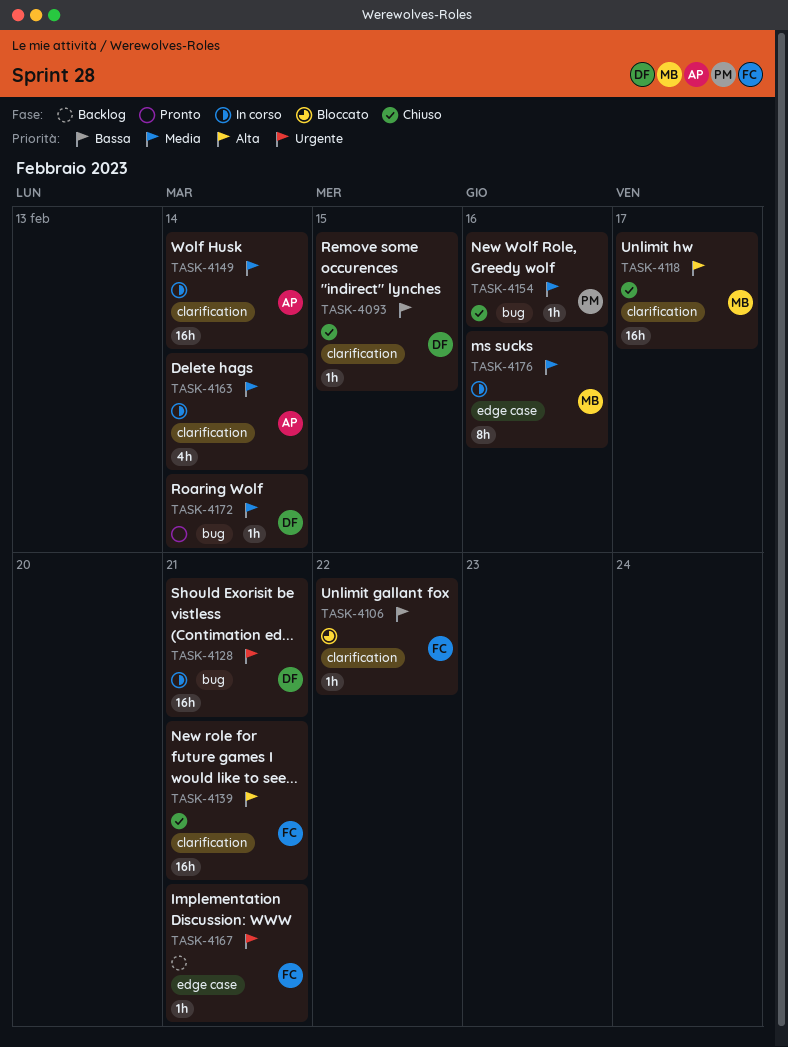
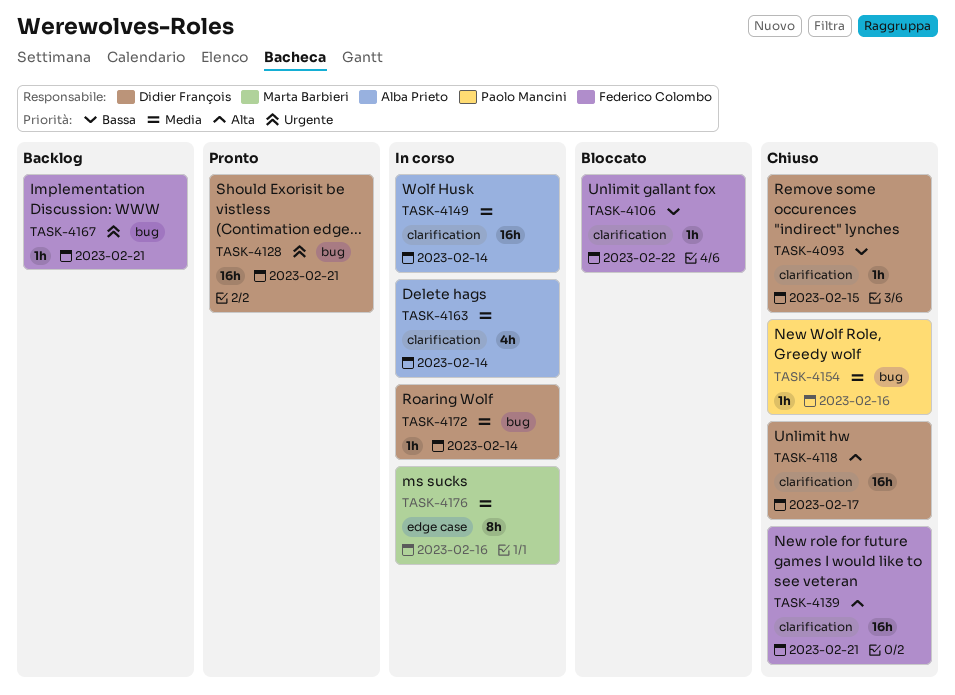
TASK-4118, owner: Marta Barbieri -> Didier François
TASK-4128, status: In corso -> Pronto
TASK-4167, label: edge case -> bug
TASK-4172, status: Pronto -> In corso

